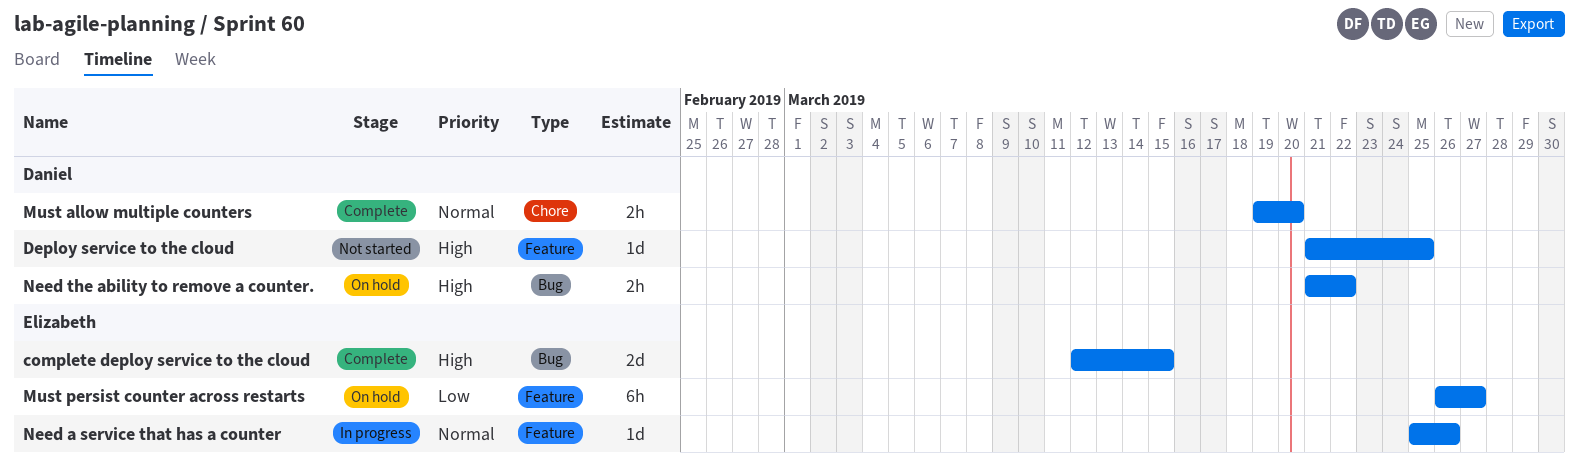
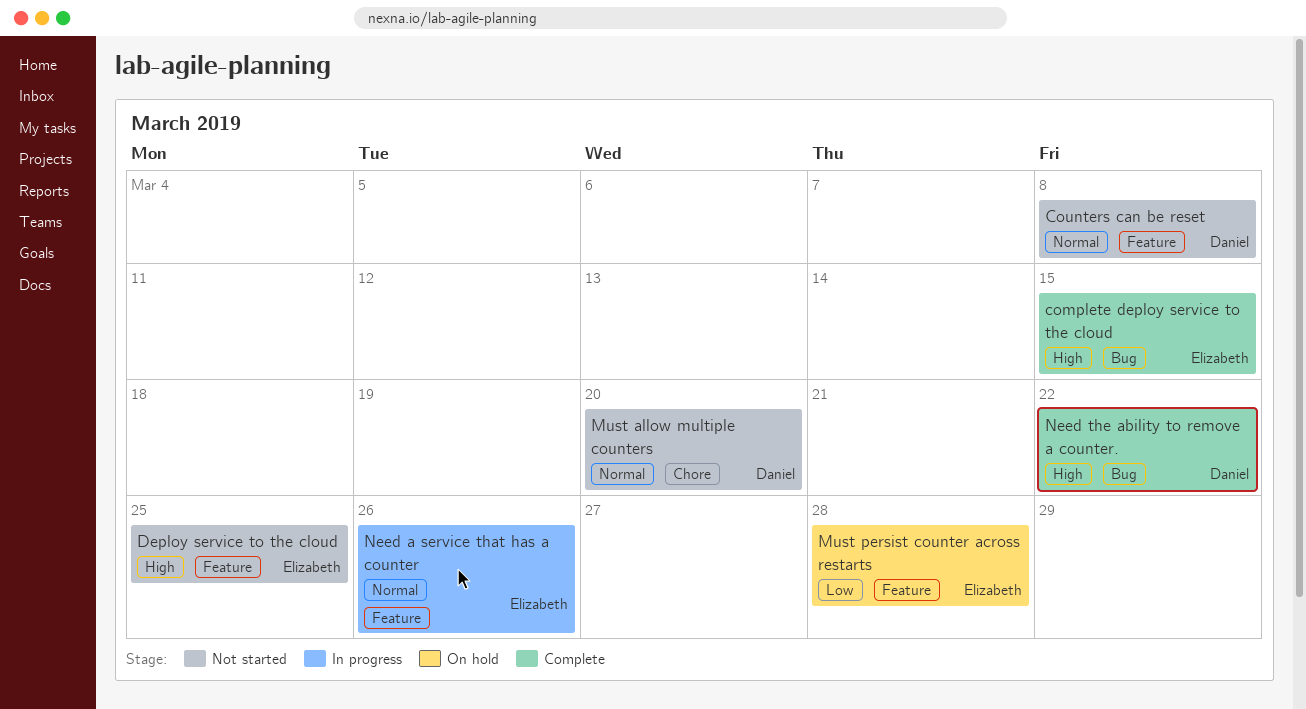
Counters can be reset: none -> present
Deploy service to the cloud, owner: Daniel -> Elizabeth
Must allow multiple counters, status: Complete -> Not started
Must persist counter across restarts, due: Mar 27 -> Mar 28
Need the ability to remove a counter., status: On hold -> Complete

